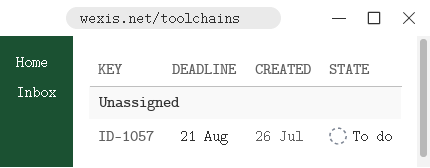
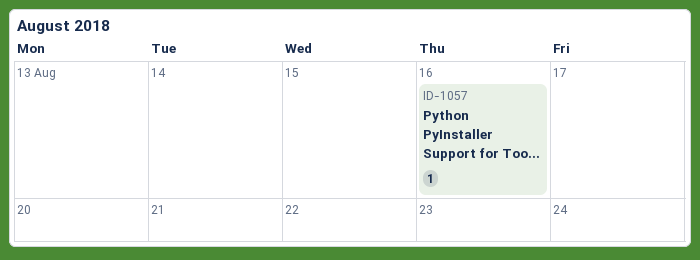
ID-1057, due: Aug 21 -> Aug 16

